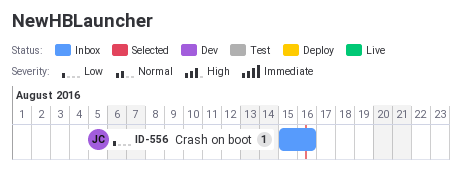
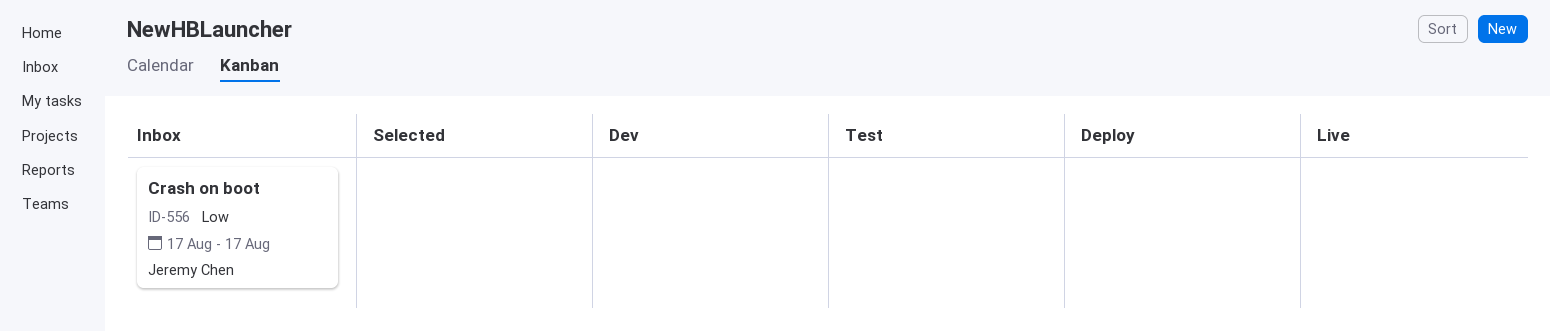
ID-556, start: Aug 15 -> Aug 17
ID-556, due: Aug 16 -> Aug 17

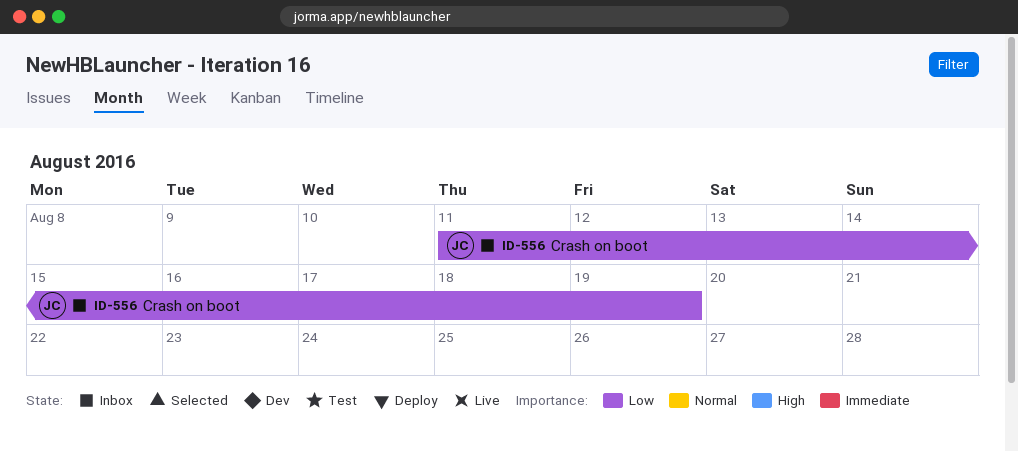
ID-556, start: Aug 17 -> Aug 11
ID-556, due: Aug 17 -> Aug 19

